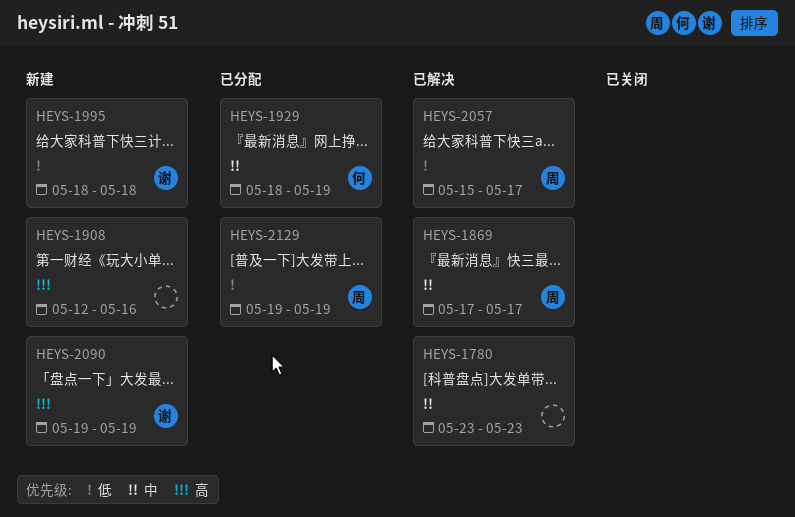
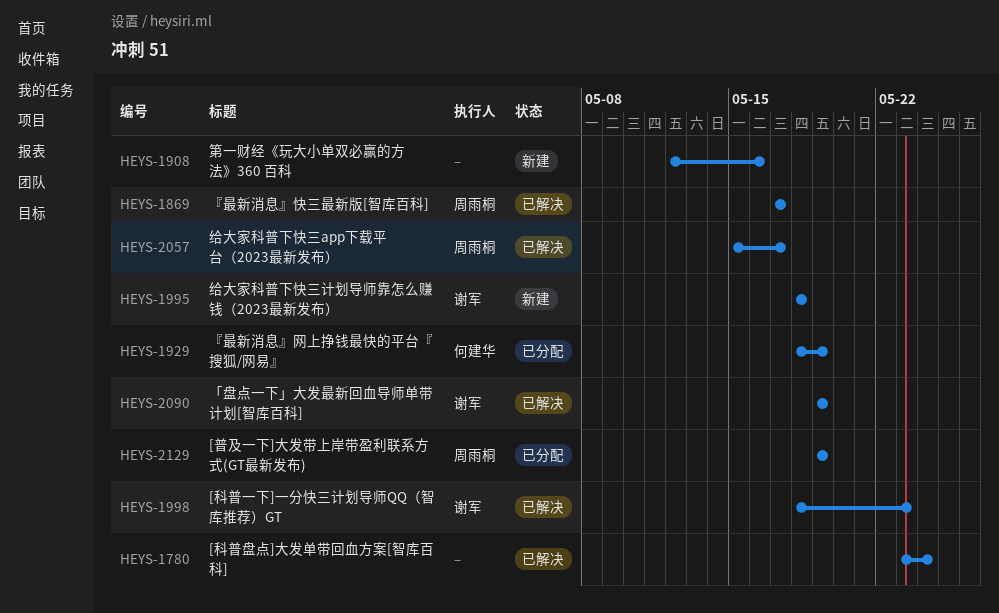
HEYS-1780, due: May 23 -> May 24
HEYS-1998: none -> present
HEYS-2090, status: 新建 -> 已解决

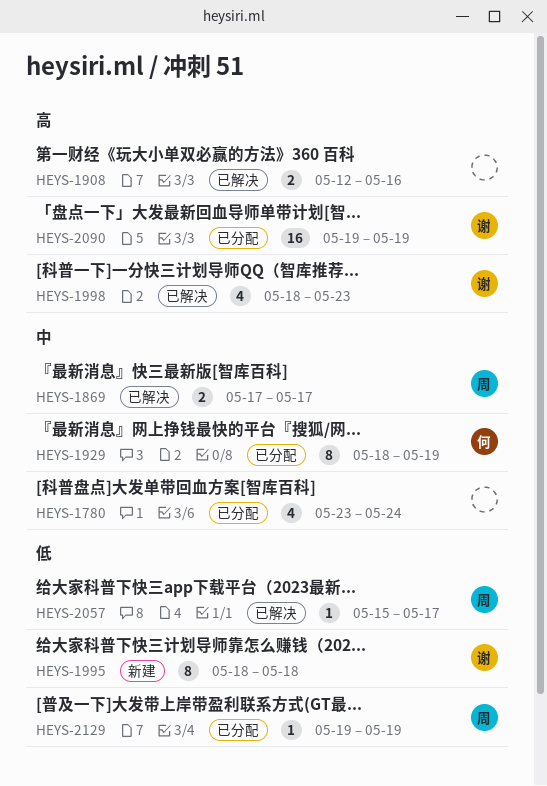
HEYS-1780, status: 已解决 -> 已分配
HEYS-1908, status: 新建 -> 已解决
HEYS-2090, status: 已解决 -> 已分配

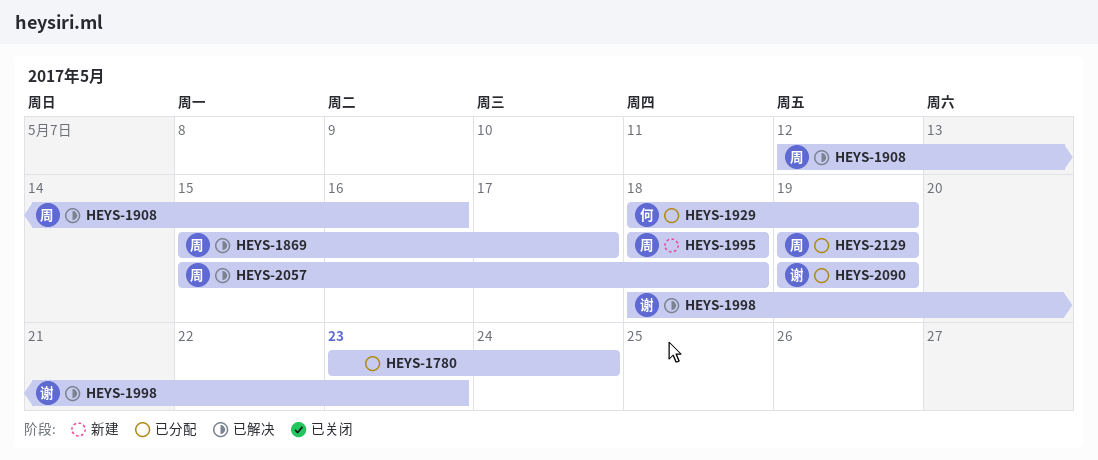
HEYS-1869, start: May 17 -> May 15
HEYS-1908, owner: none -> 周
HEYS-1995, owner: 谢 -> 周
HEYS-2057, due: May 17 -> May 18

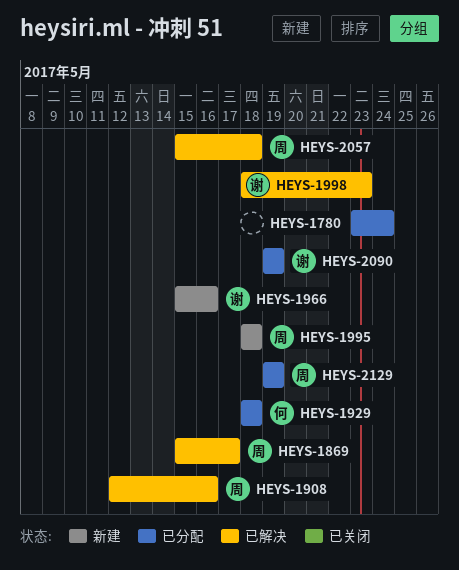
HEYS-1929, due: May 19 -> May 18
HEYS-1966: none -> present

